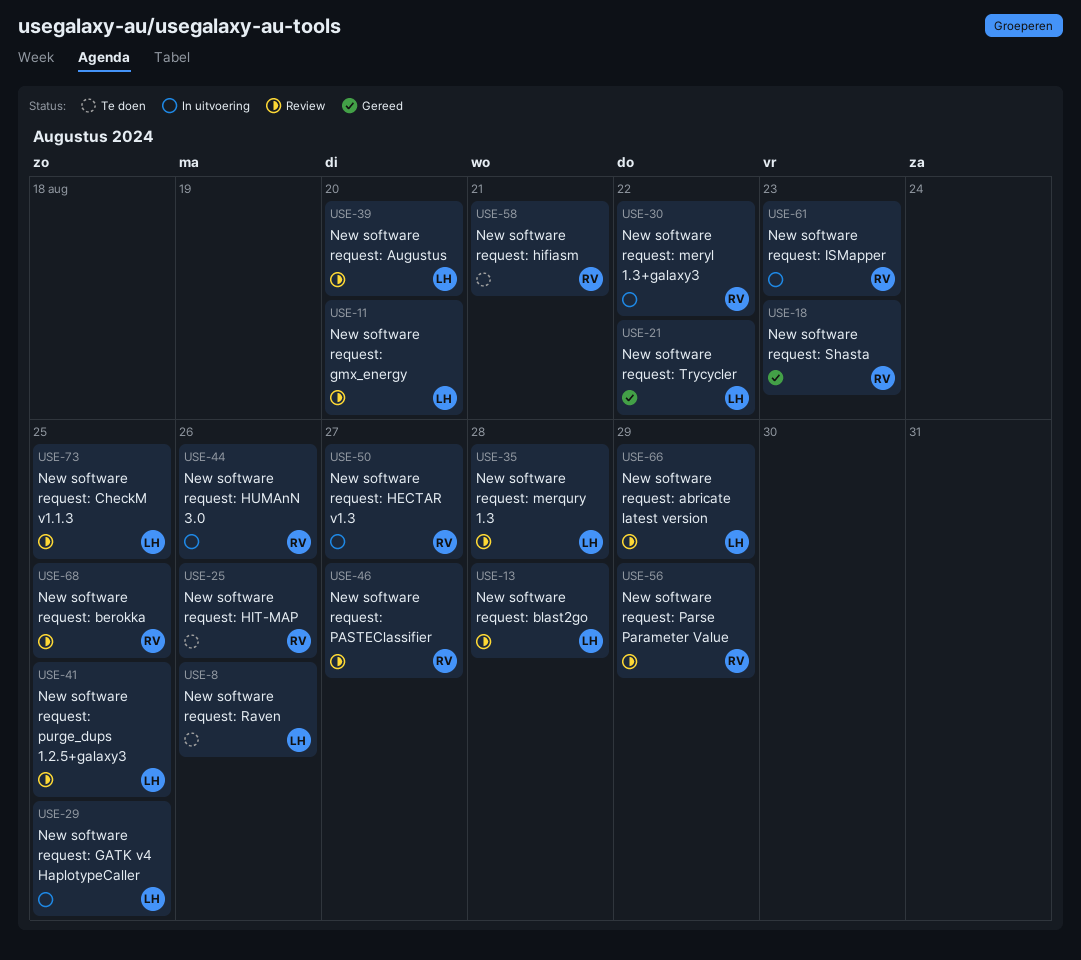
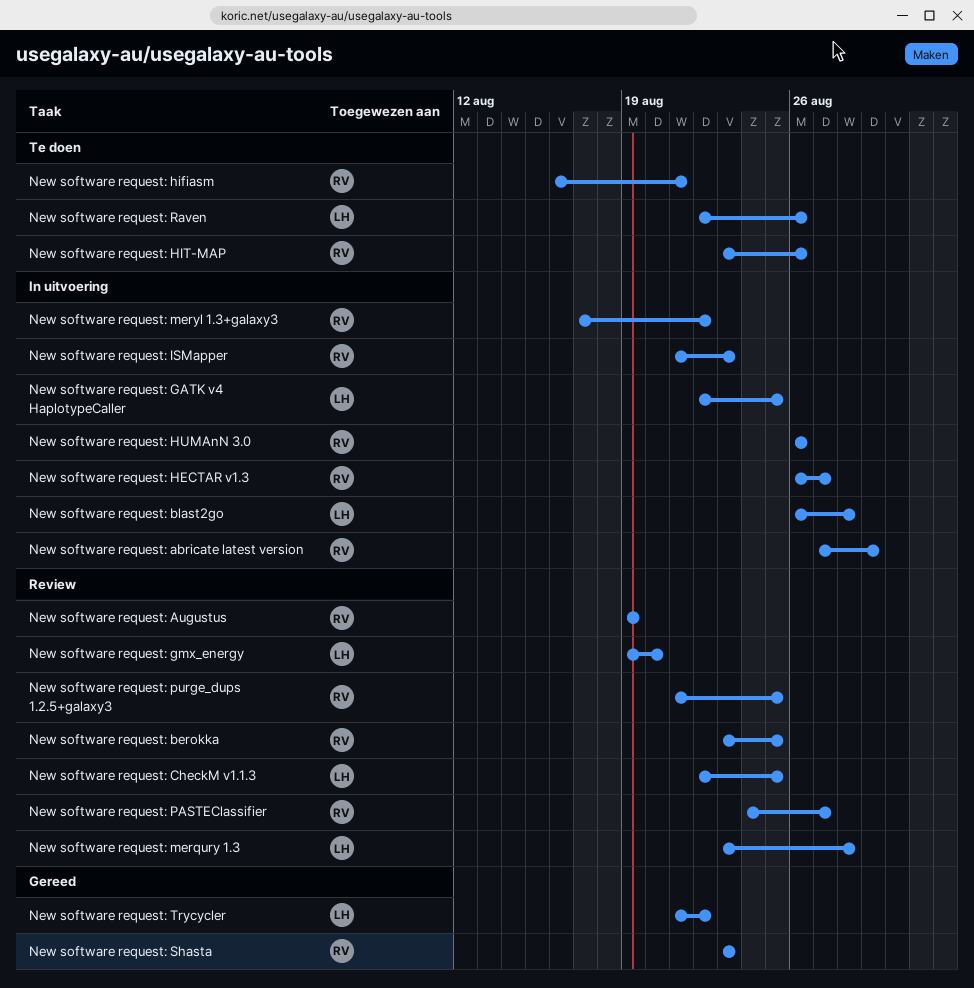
New software request: abricate latest version, status: Review -> In uitvoering
New software request: abricate latest version, owner: LH -> RV
New software request: Augustus, owner: LH -> RV
New software request: Augustus, due: Aug 20 -> Aug 19
New software request: blast2go, status: Review -> In uitvoering
New software request: Parse Parameter Value: present -> none
New software request: purge_dups 1.2.5+galaxy3, owner: LH -> RV

